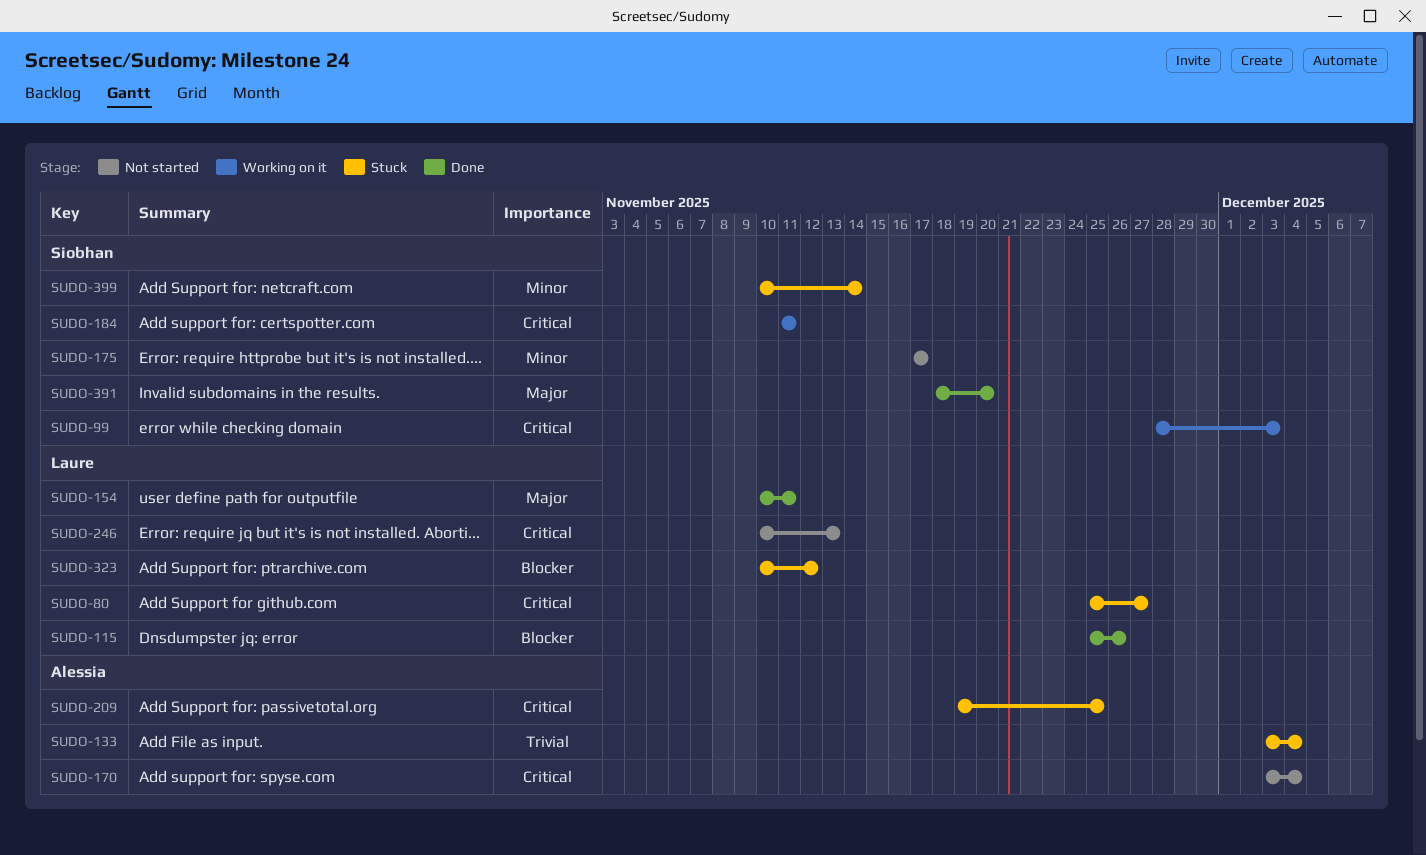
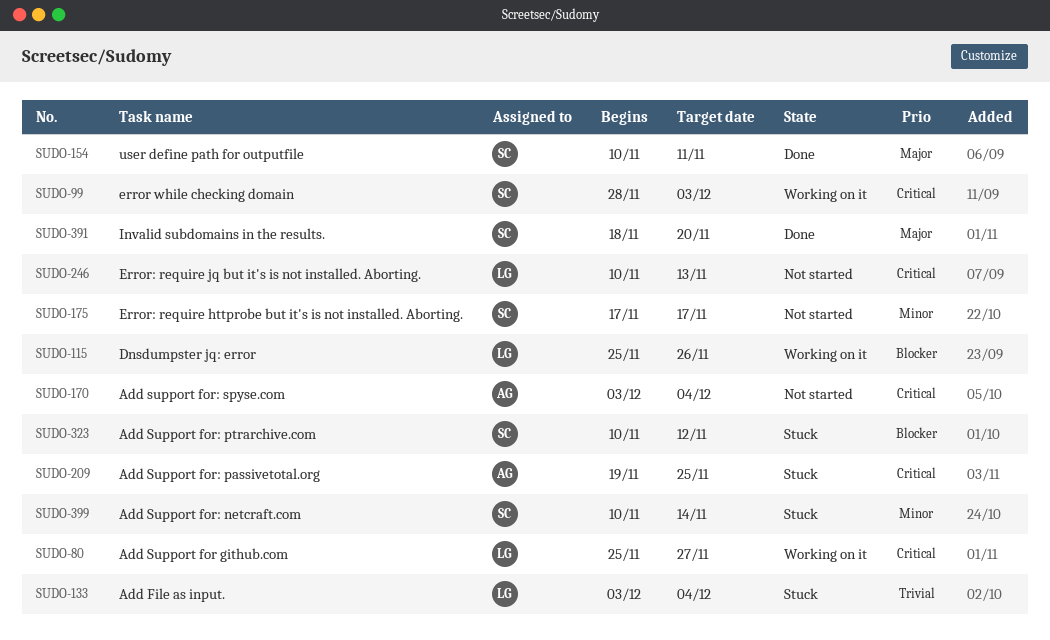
SUDO-80, status: Stuck -> Working on it
SUDO-115, status: Done -> Working on it
SUDO-133, owner: Alessia -> Laure
SUDO-154, owner: Laure -> Siobhan
SUDO-184: present -> none
SUDO-323, owner: Laure -> Siobhan

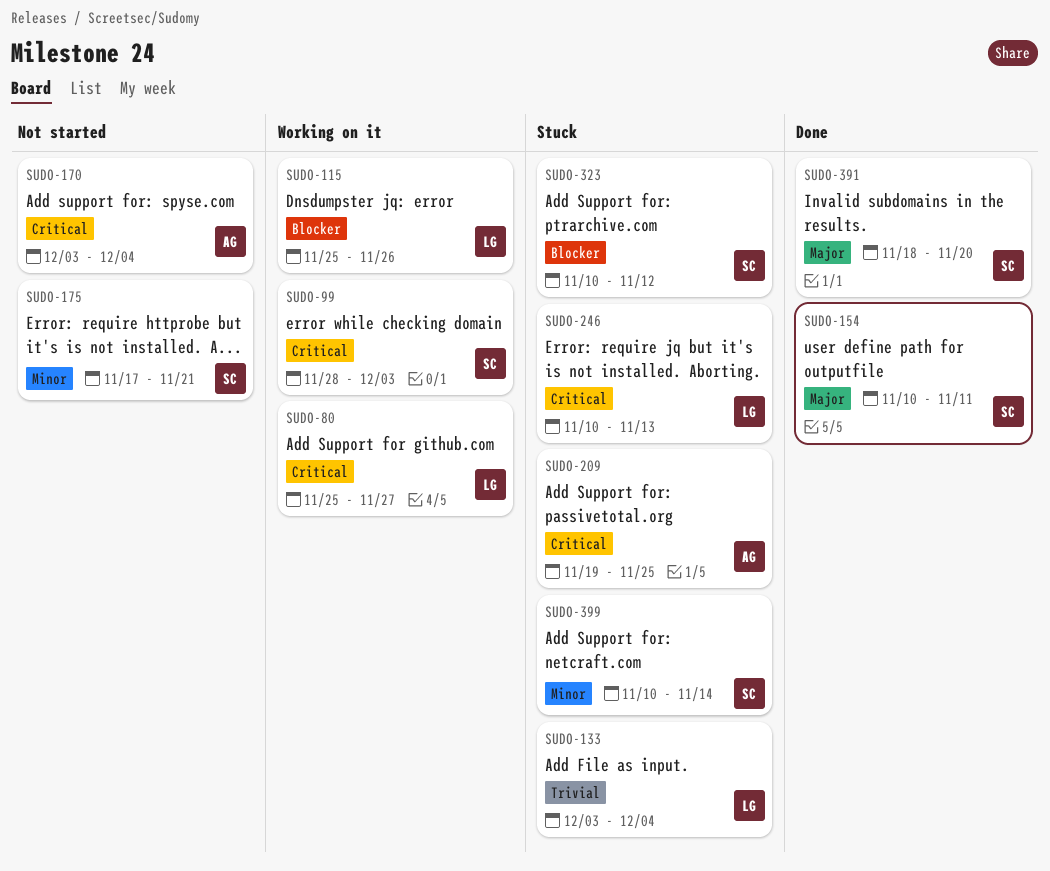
SUDO-175, due: Nov 17 -> Nov 21
SUDO-246, status: Not started -> Stuck

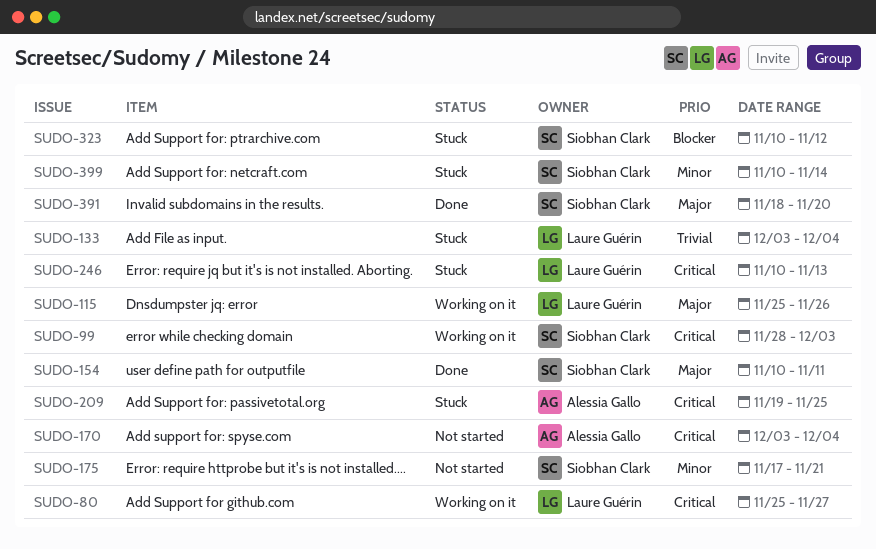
SUDO-115, priority: Blocker -> Major

